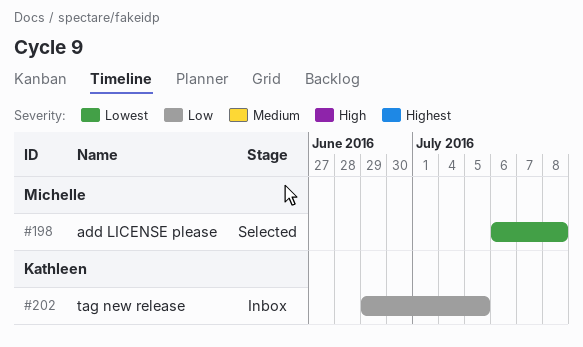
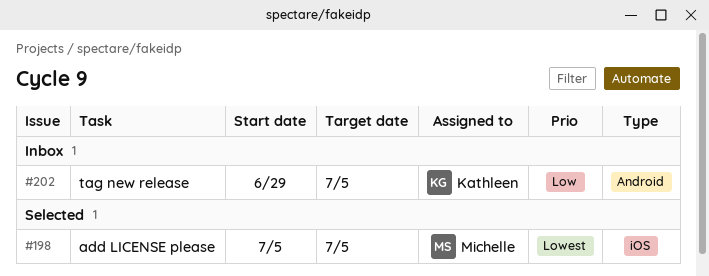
#198, start: Jul 6 -> Jul 5
#198, due: Jul 8 -> Jul 5

